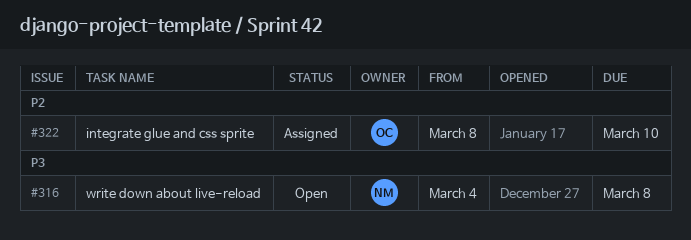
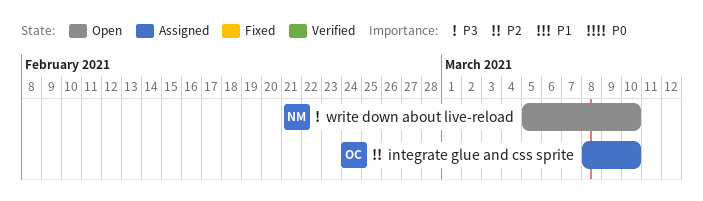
write down about live-reload, start: Mar 4 -> Mar 5
write down about live-reload, due: Mar 8 -> Mar 10

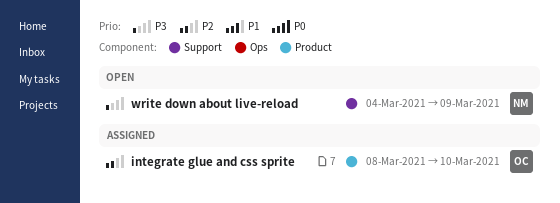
write down about live-reload, start: Mar 5 -> Mar 4
write down about live-reload, due: Mar 10 -> Mar 9

